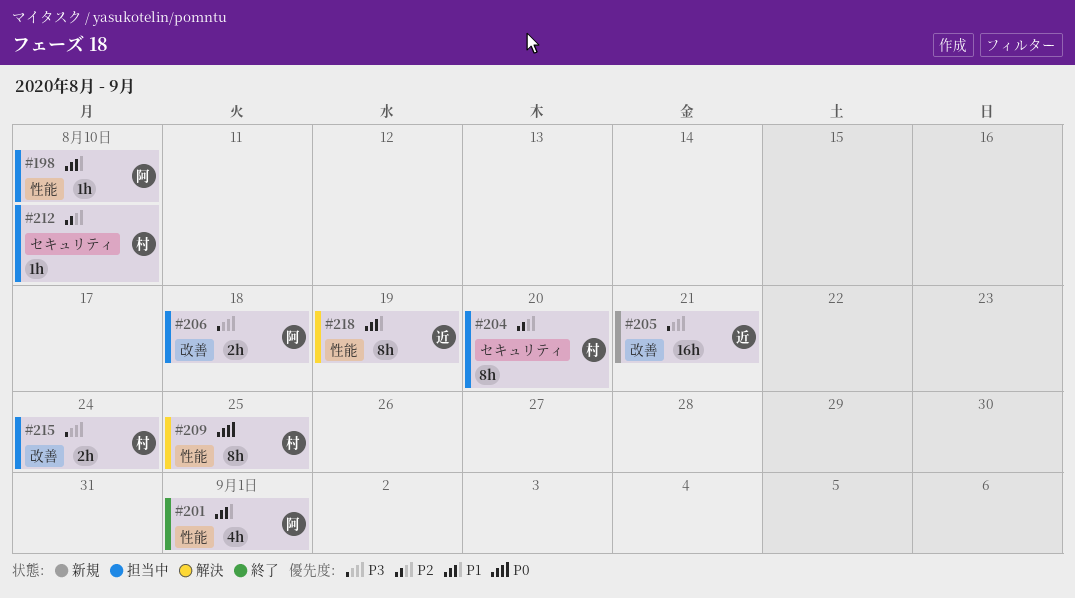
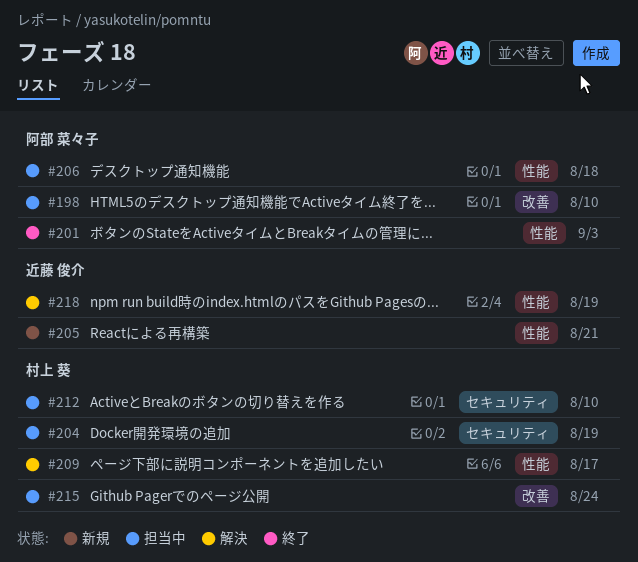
#198, label: 性能 -> 改善
#201, due: Sep 1 -> Sep 3
#204, due: Aug 20 -> Aug 19
#205, label: 改善 -> 性能
#206, label: 改善 -> 性能
#209, due: Aug 25 -> Aug 17

